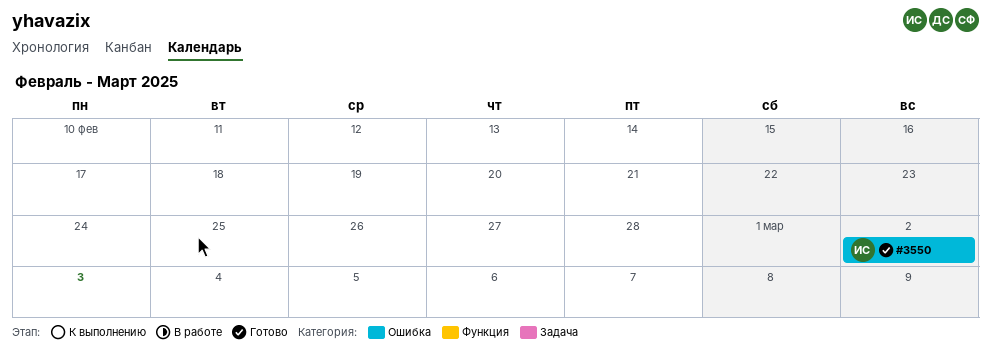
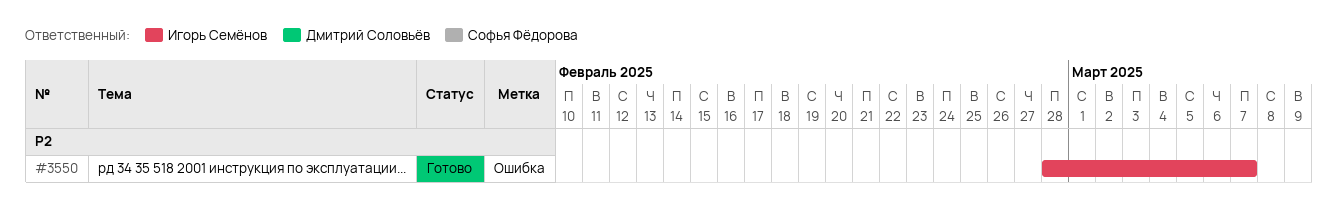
#3550, start: Mar 2 -> Feb 28
#3550, due: Mar 2 -> Mar 7

